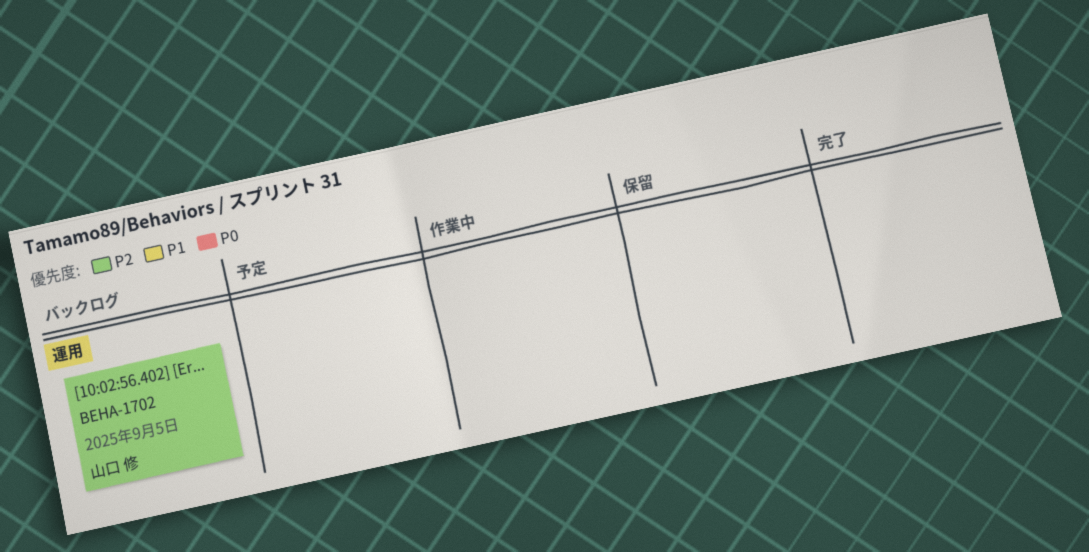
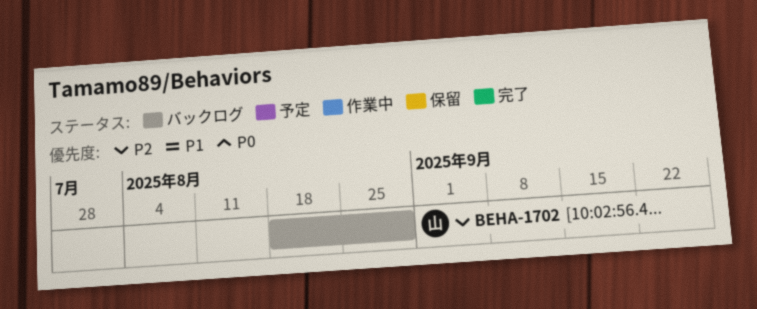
BEHA-1702, due: Sep 5 -> Aug 29

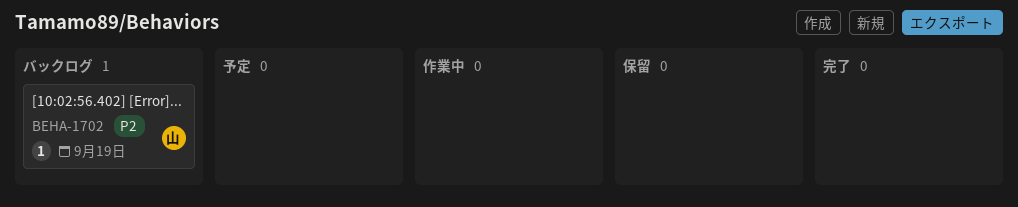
BEHA-1702, due: Aug 29 -> Sep 19

